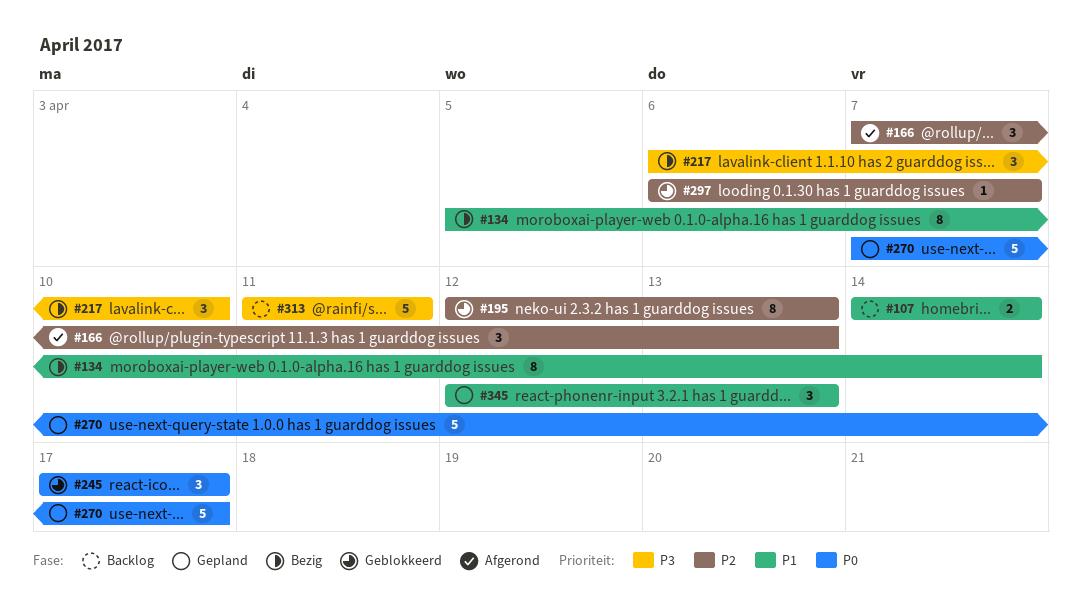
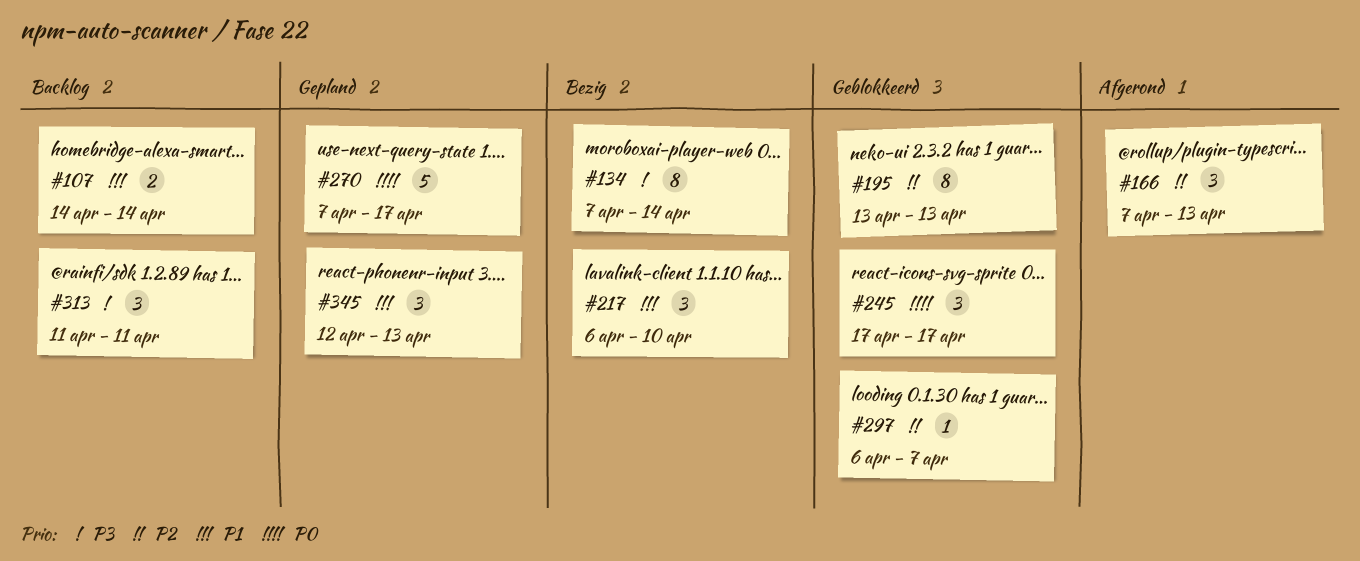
#134, priority: P1 -> P3
#134, start: Apr 5 -> Apr 7
#195, start: Apr 12 -> Apr 13
#217, priority: P3 -> P1
#313, estimate: 5 -> 3

